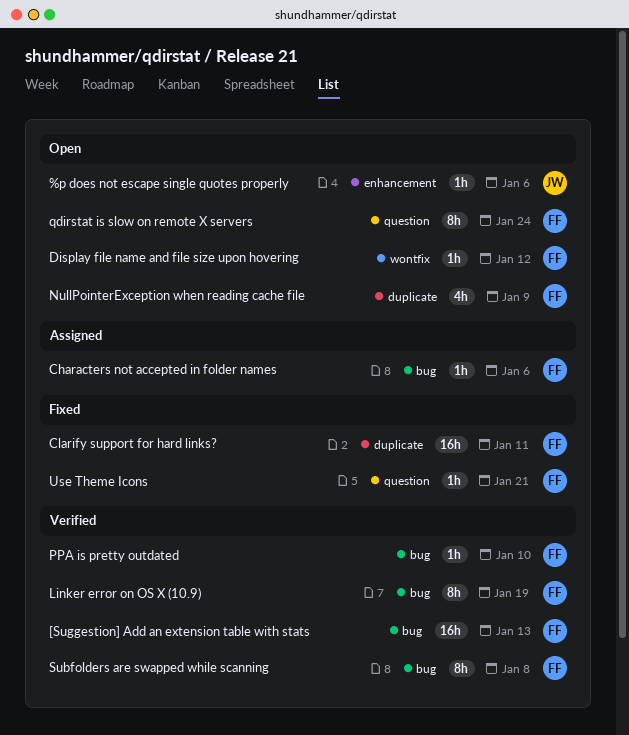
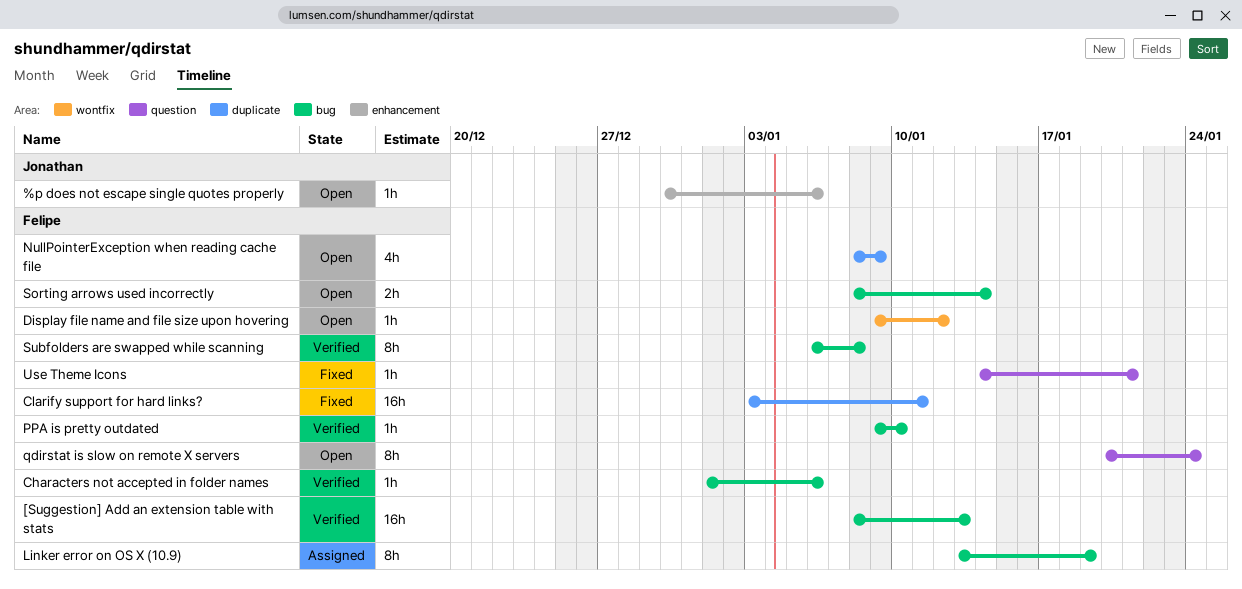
Characters not accepted in folder names, status: Assigned -> Verified
Linker error on OS X (10.9), status: Verified -> Assigned
Sorting arrows used incorrectly: none -> present

